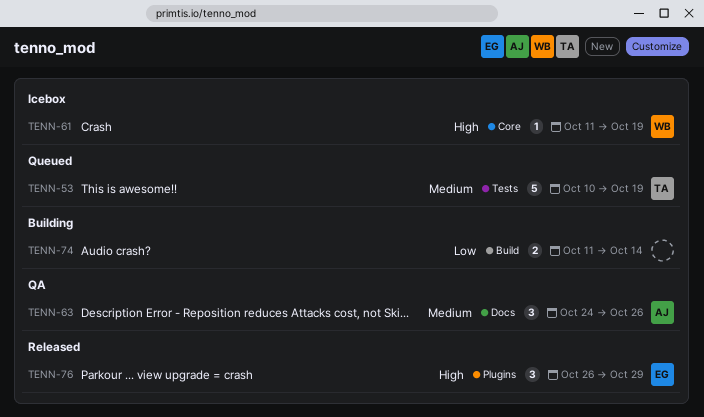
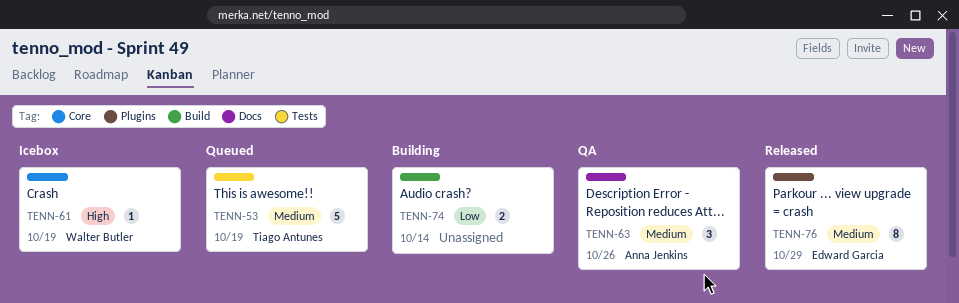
TENN-76, priority: High -> Medium
TENN-76, estimate: 3 -> 8

